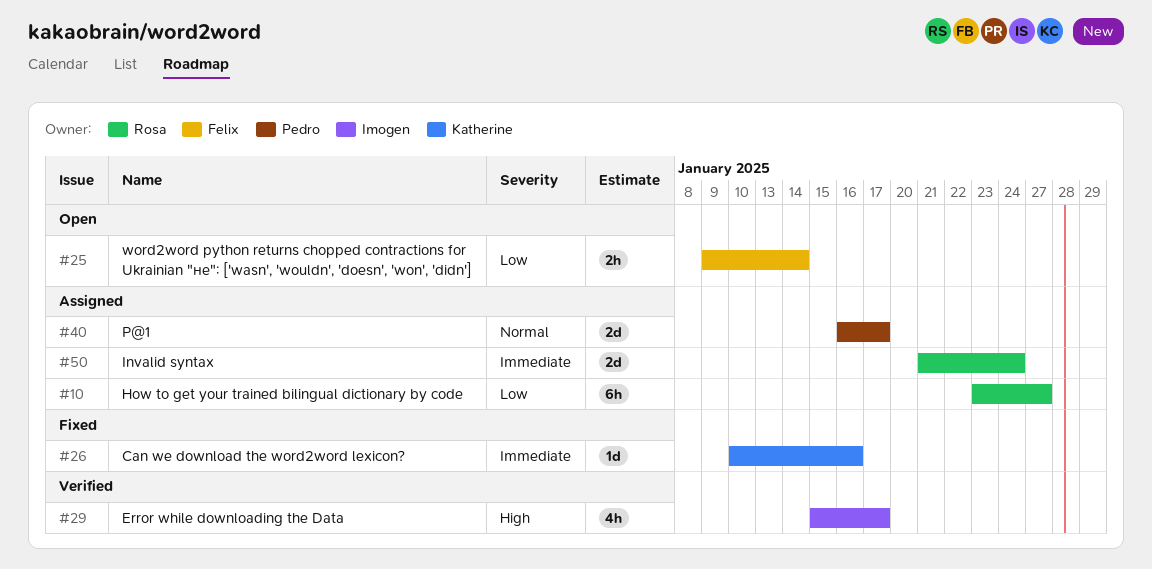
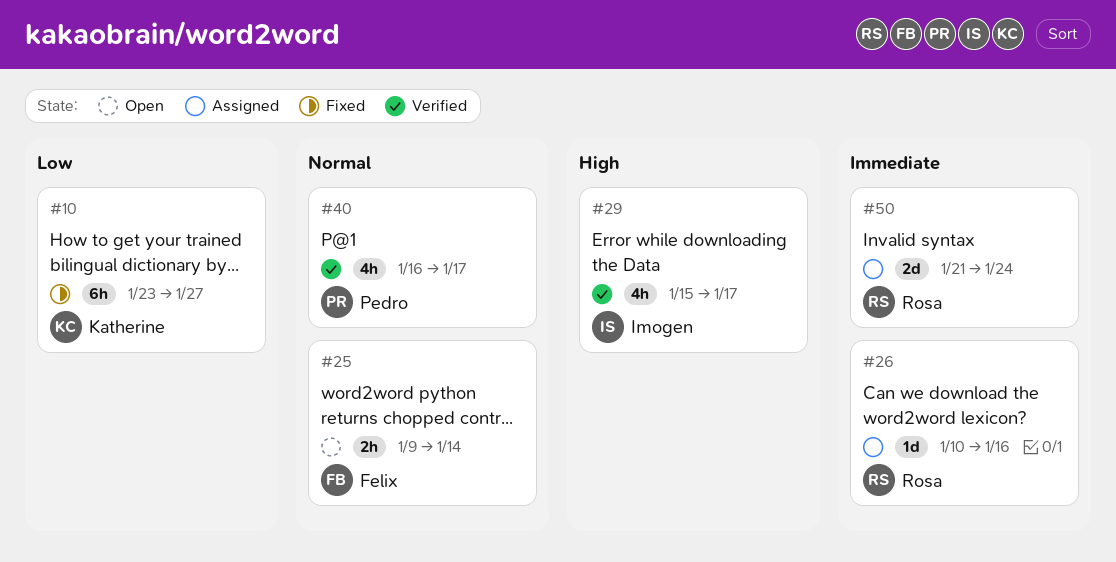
#10, status: Assigned -> Fixed
#10, owner: Rosa -> Katherine
#25, priority: Low -> Normal
#26, status: Fixed -> Assigned
#26, owner: Katherine -> Rosa
#40, status: Assigned -> Verified
#40, estimate: 2d -> 4h

